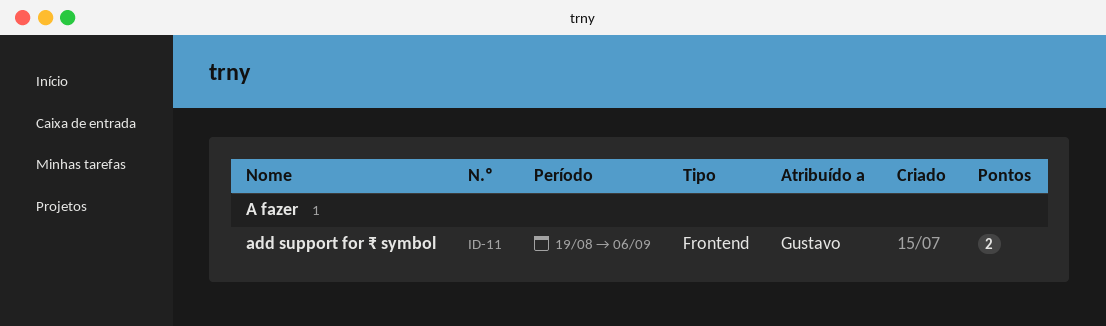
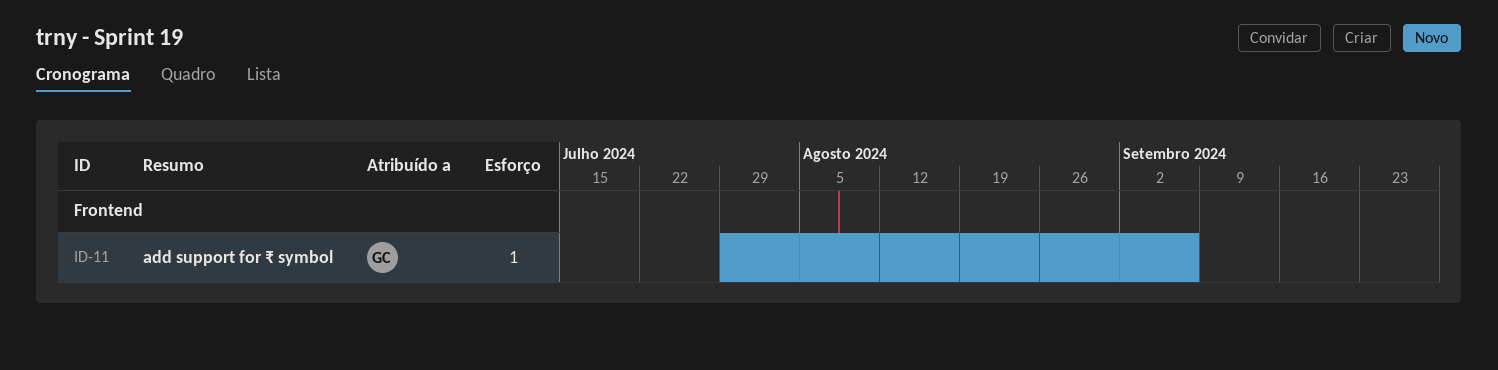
ID-11, estimate: 2 -> 1
ID-11, start: Aug 19 -> Jul 29

